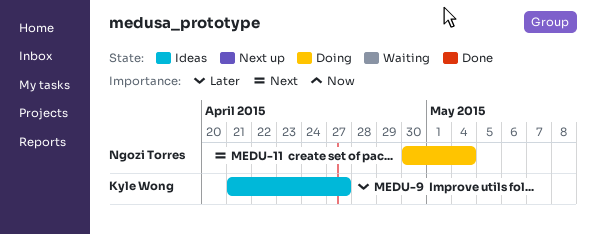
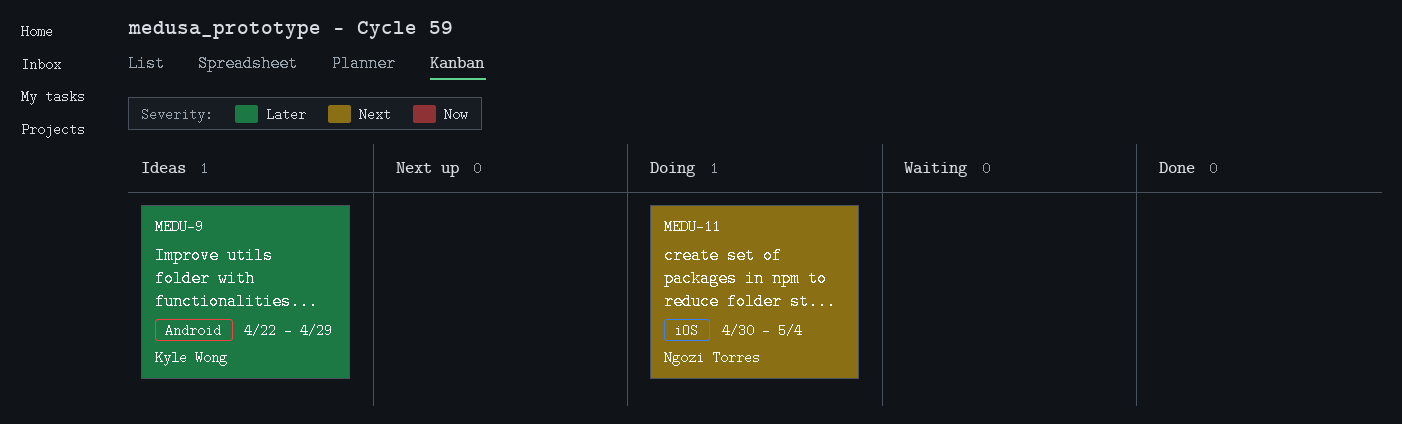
MEDU-9, start: Apr 21 -> Apr 22
MEDU-9, due: Apr 27 -> Apr 29

